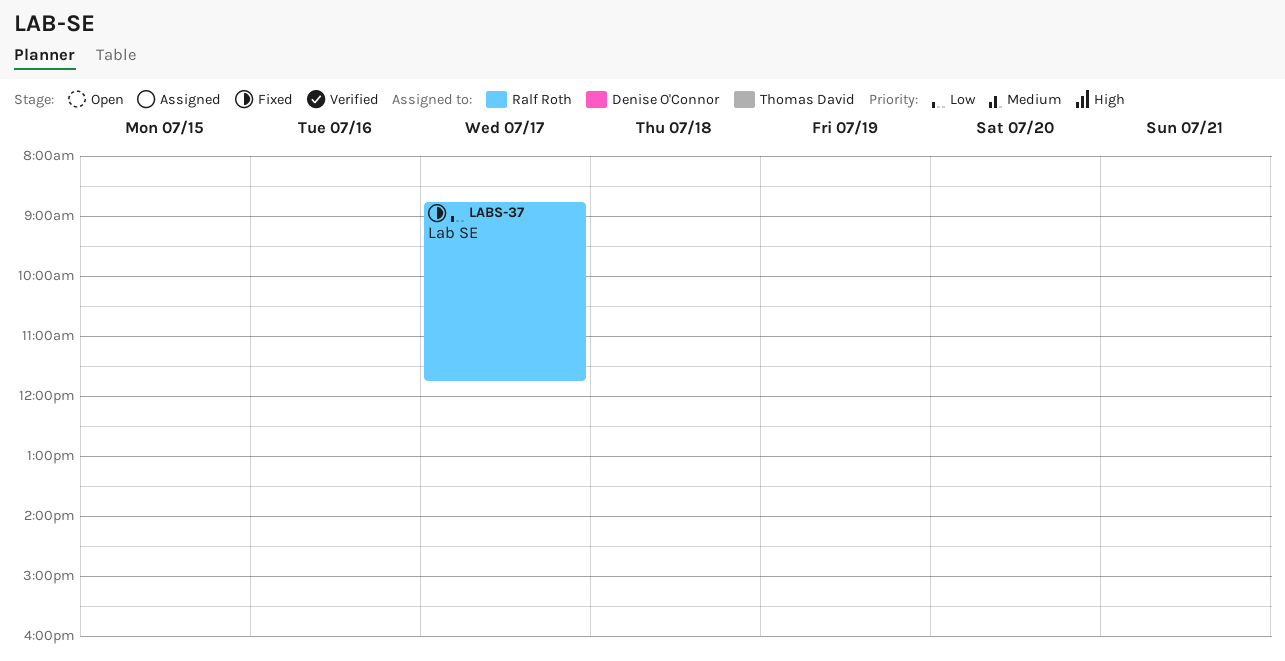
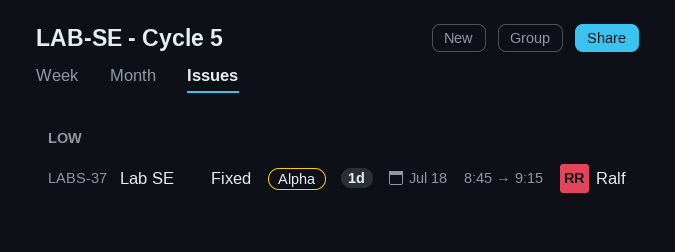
LABS-37, day: Jul 17 -> Jul 18
LABS-37, ends: 11:45 -> 09:15

